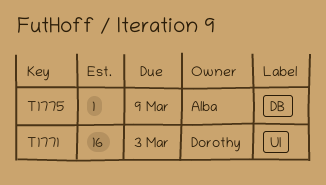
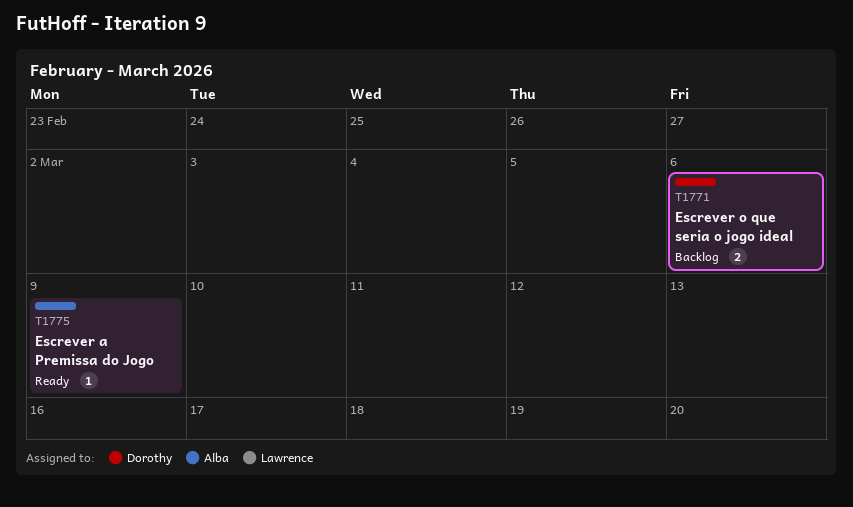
T1771, estimate: 16 -> 2
T1771, due: Mar 3 -> Mar 6

